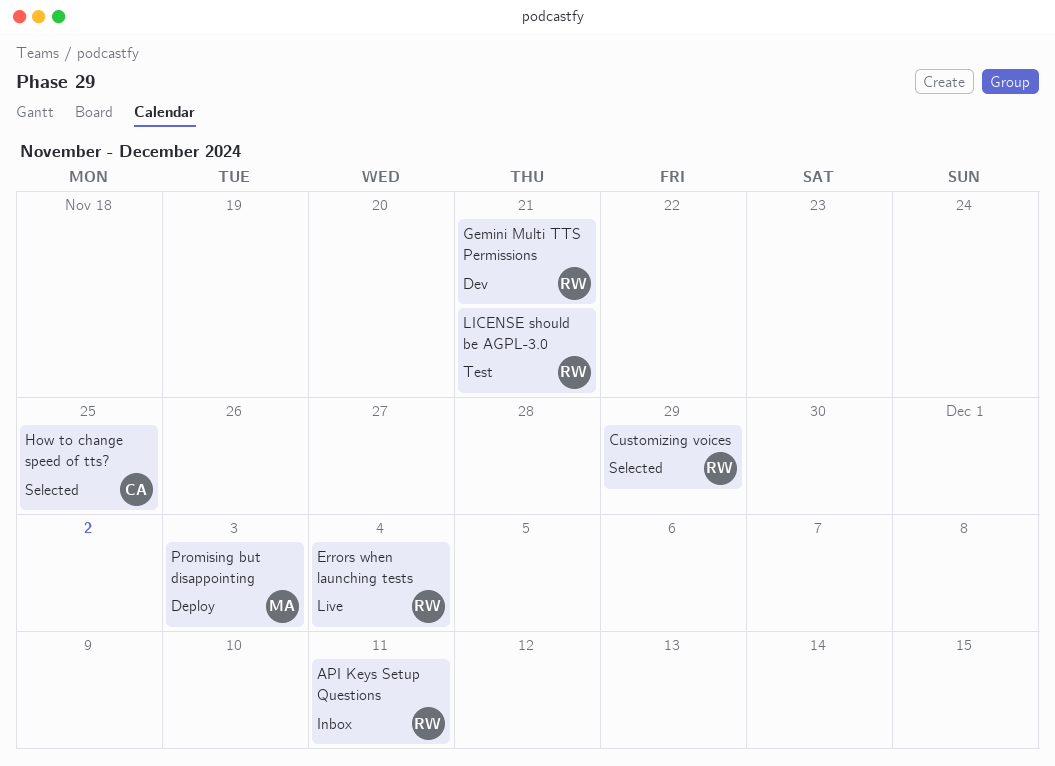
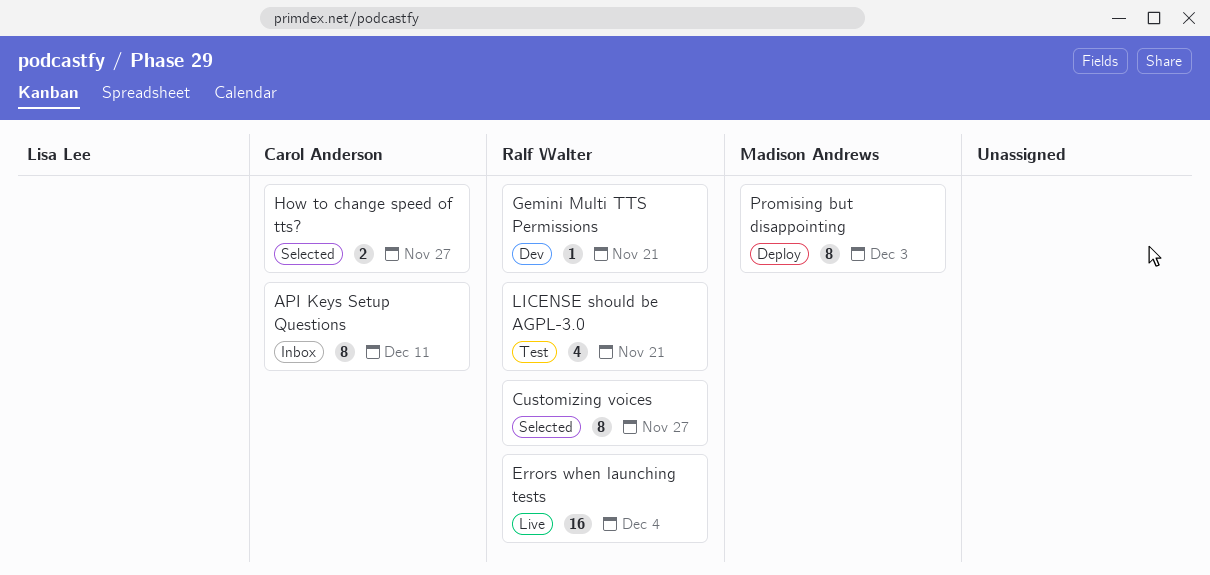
API Keys Setup Questions, owner: Ralf Walter -> Carol Anderson
Customizing voices, due: Nov 29 -> Nov 27
How to change speed of tts?, due: Nov 25 -> Nov 27

